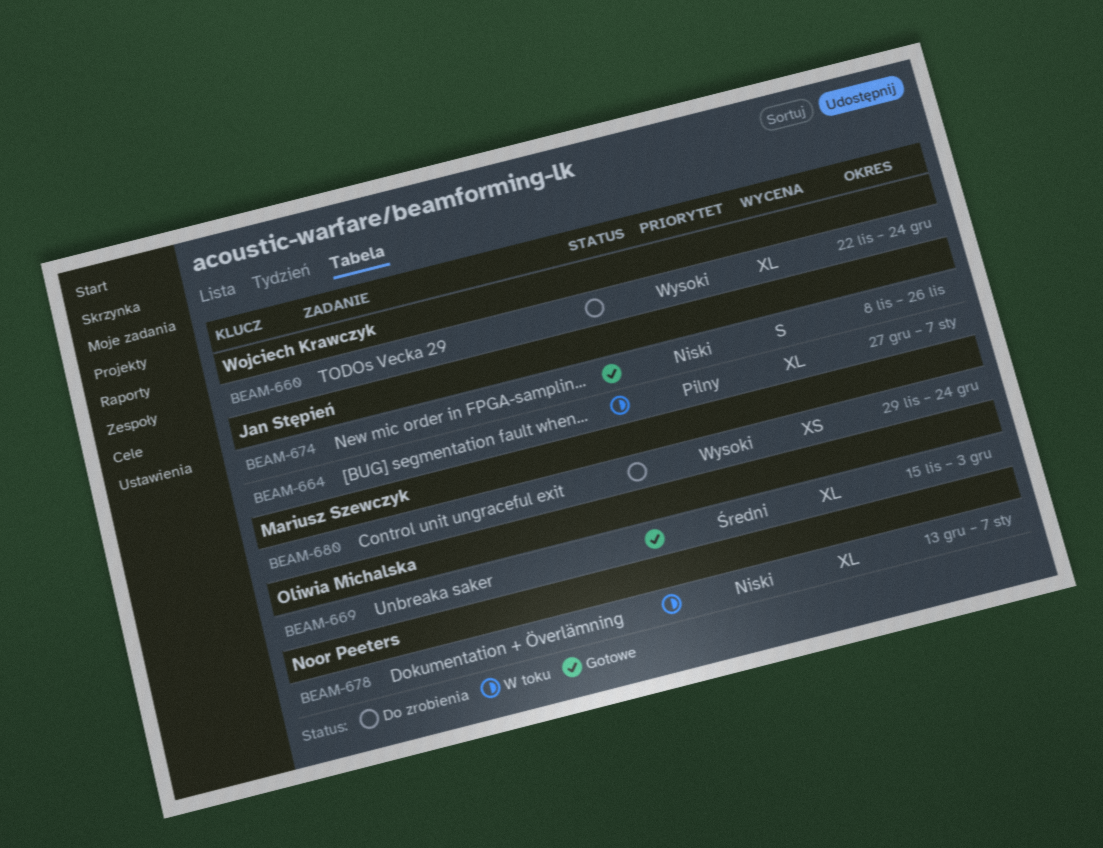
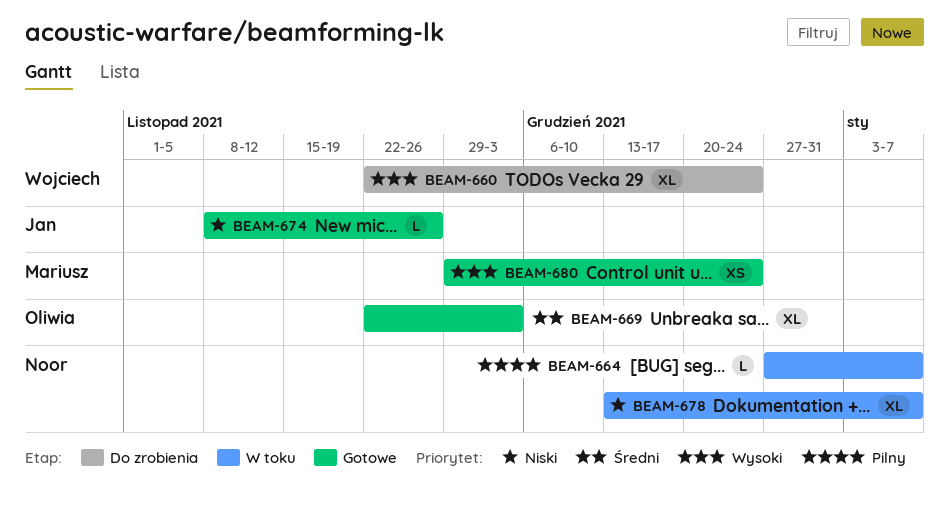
BEAM-664, owner: Jan Stępień -> Noor Peeters
BEAM-664, estimate: XL -> L
BEAM-669, start: Nov 15 -> Nov 22
BEAM-674, estimate: S -> L
BEAM-680, status: Do zrobienia -> Gotowe

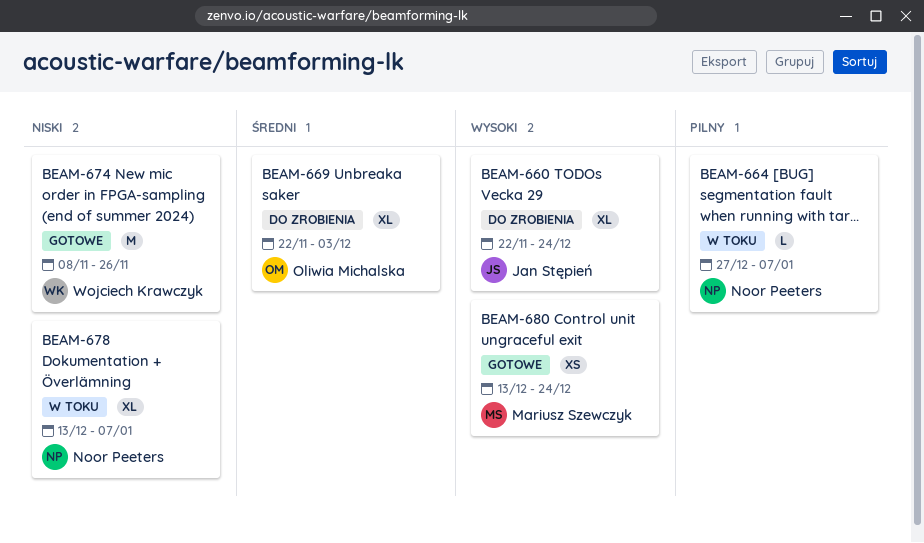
BEAM-660, owner: Wojciech Krawczyk -> Jan Stępień
BEAM-669, status: Gotowe -> Do zrobienia
BEAM-674, owner: Jan Stępień -> Wojciech Krawczyk
BEAM-674, estimate: L -> M
BEAM-680, start: Nov 29 -> Dec 13

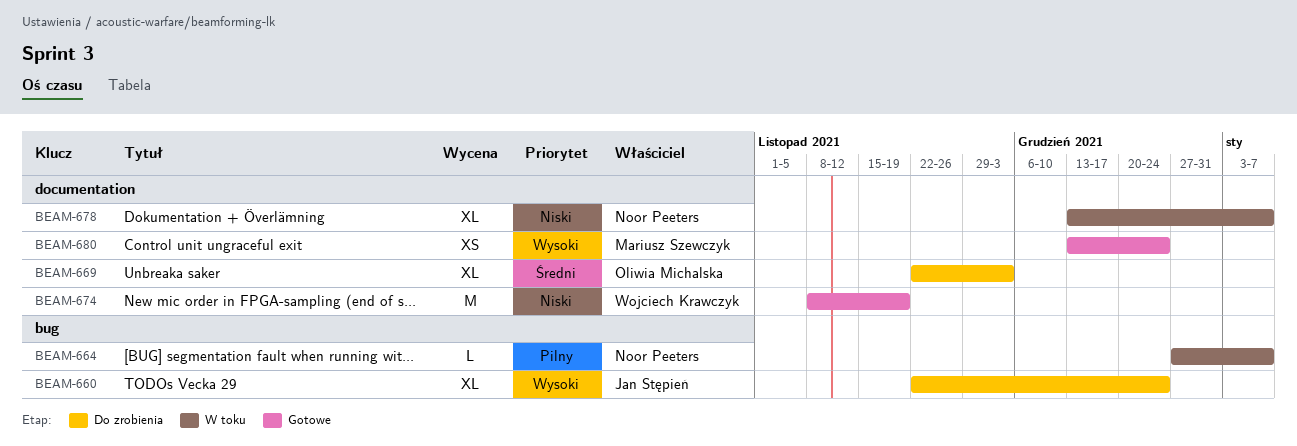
BEAM-674, due: Nov 26 -> Nov 19

